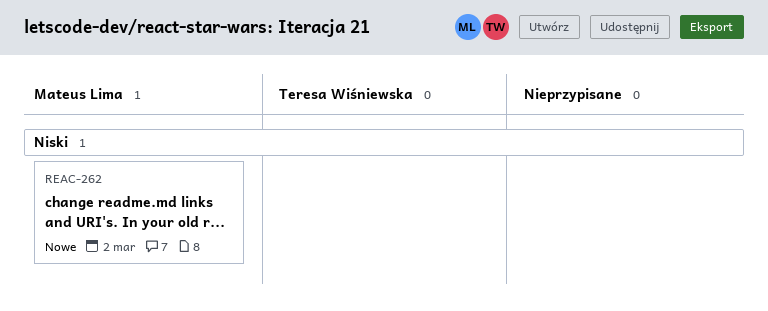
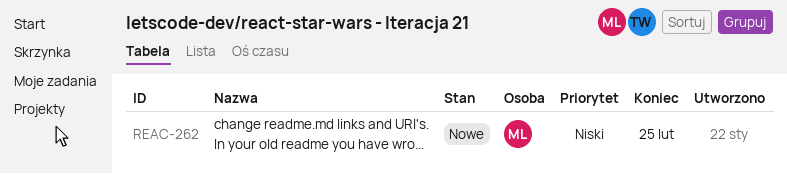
REAC-262, due: Mar 2 -> Feb 25

